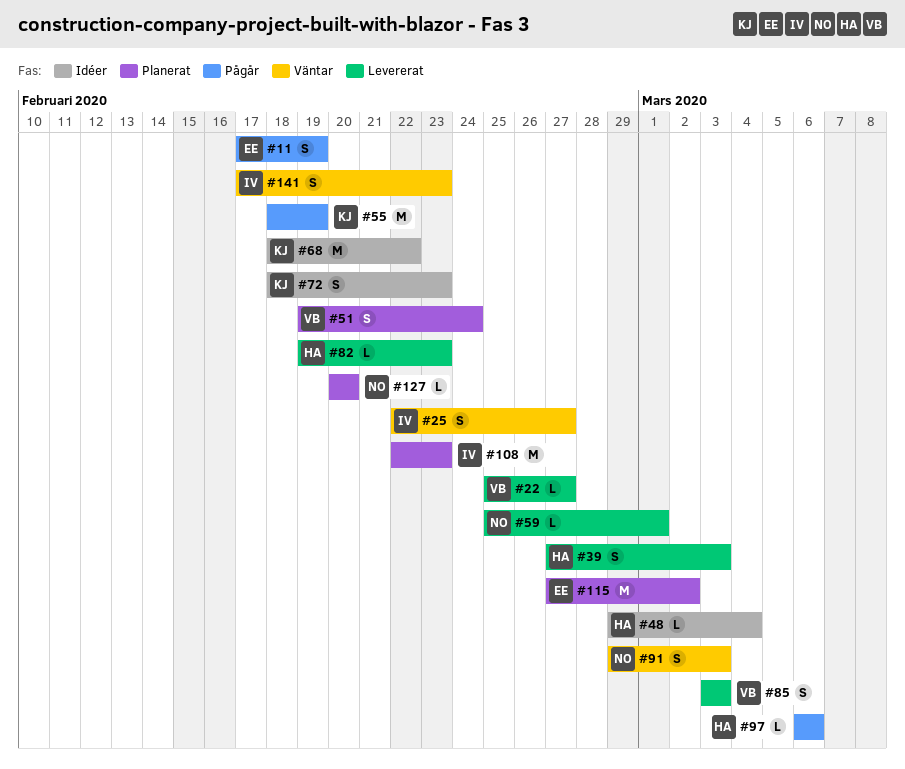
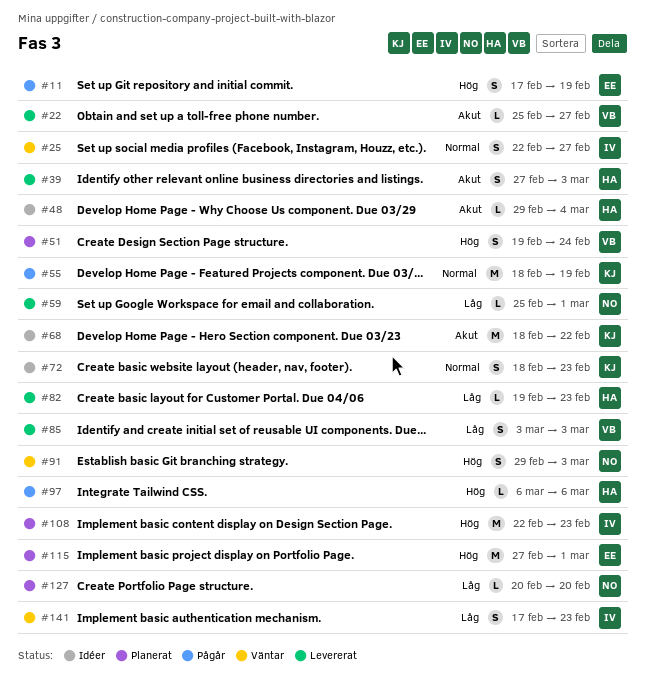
#115, due: Mar 2 -> Mar 1

